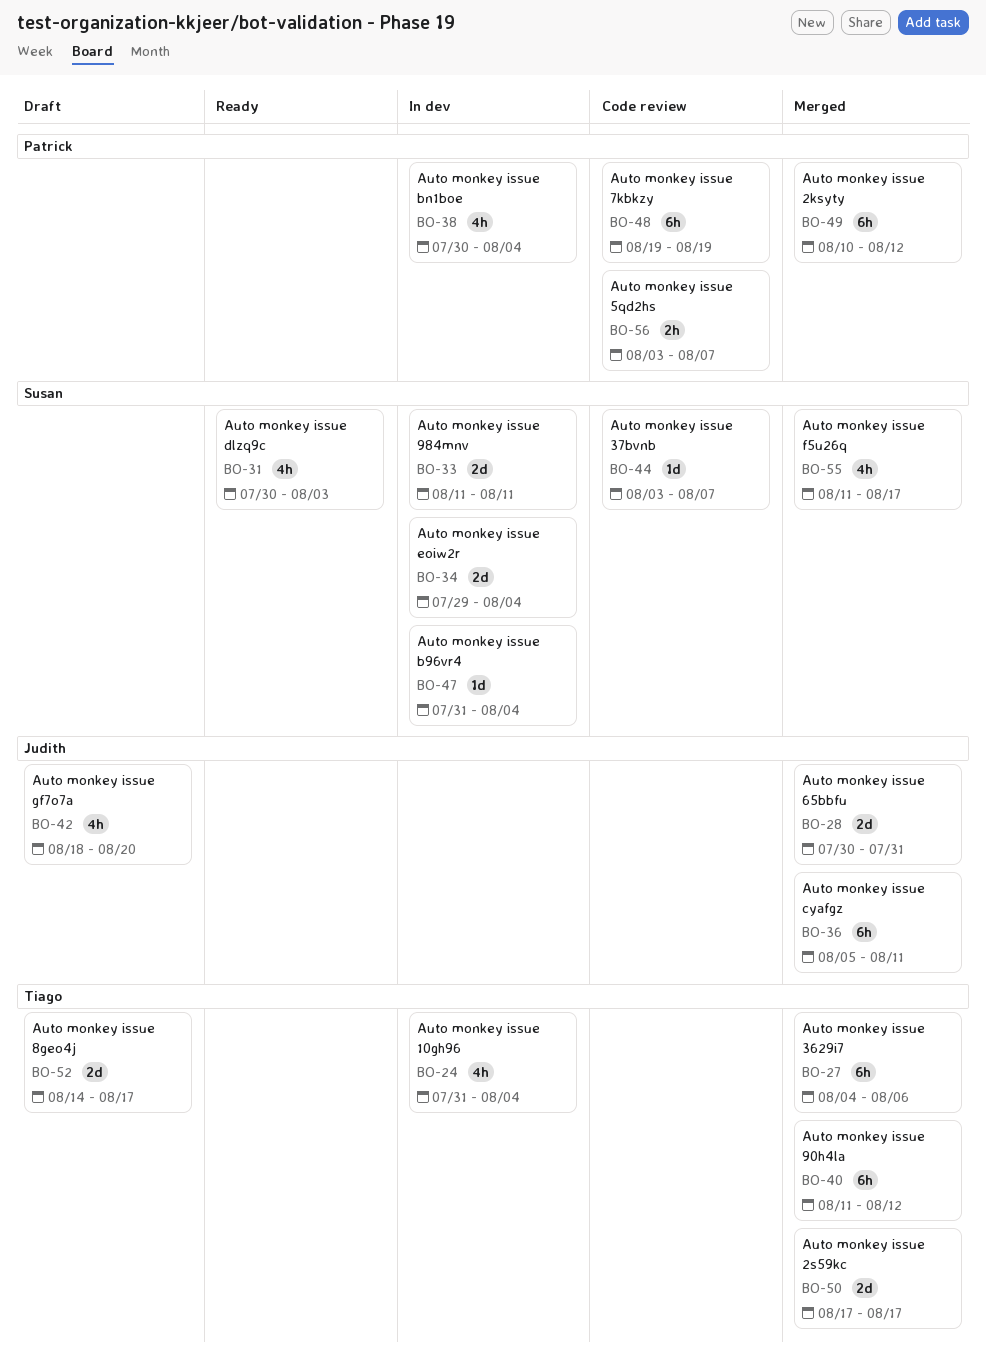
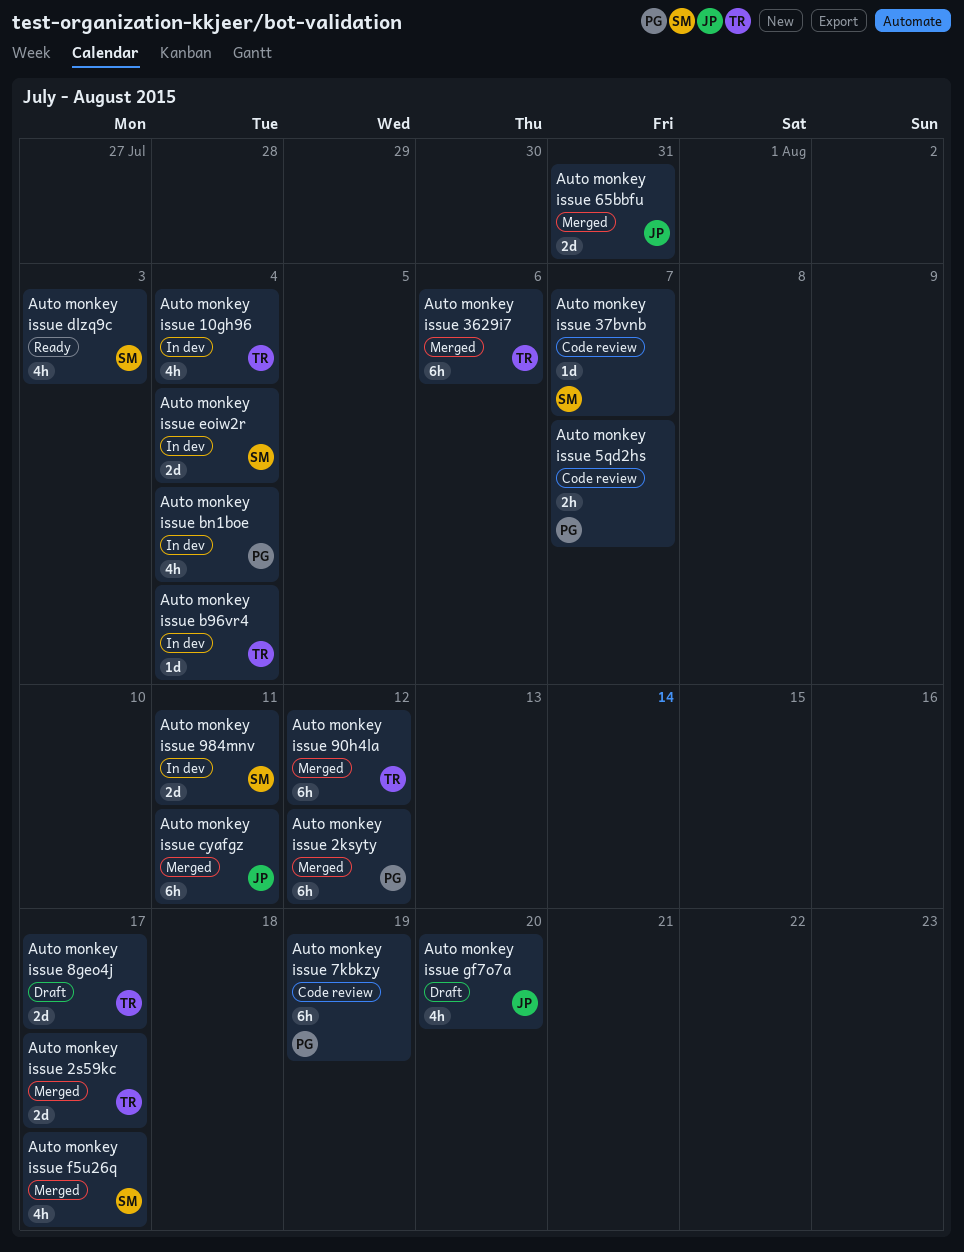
Auto monkey issue b96vr4, owner: Susan -> Tiago

